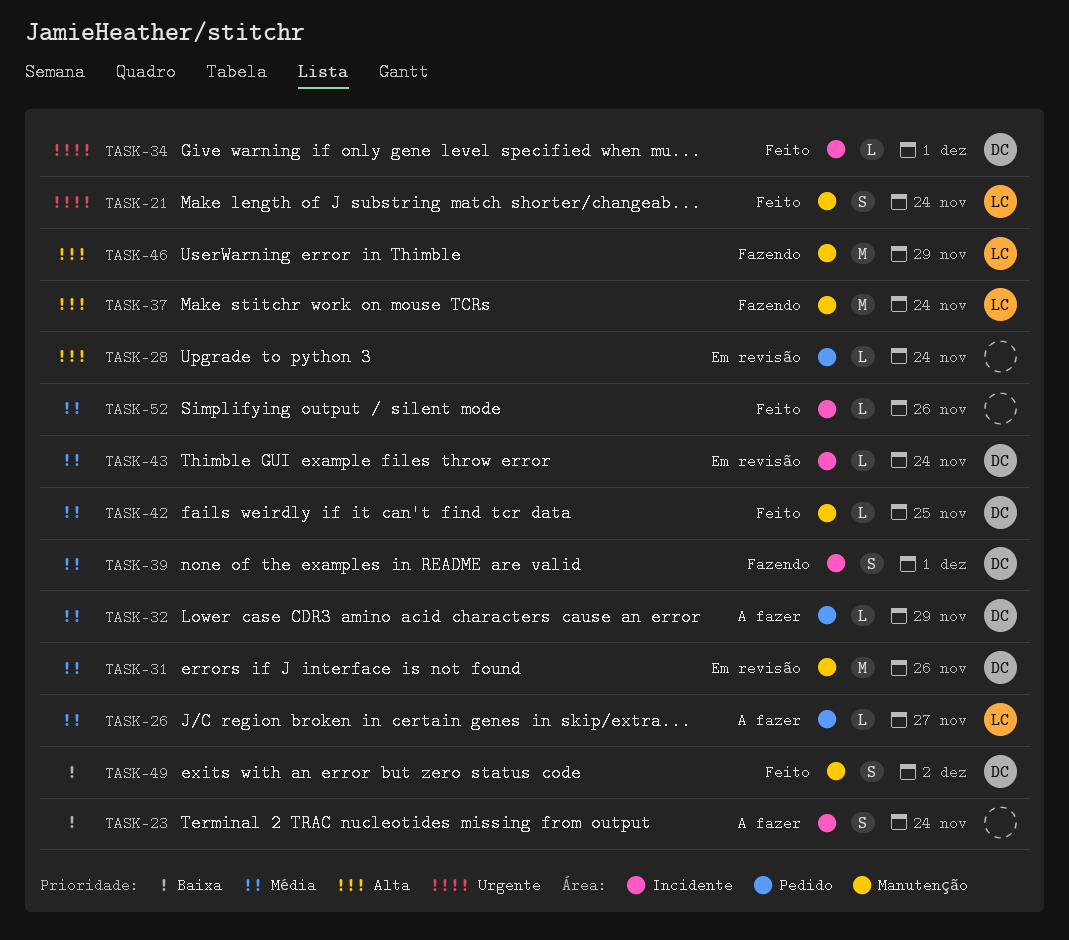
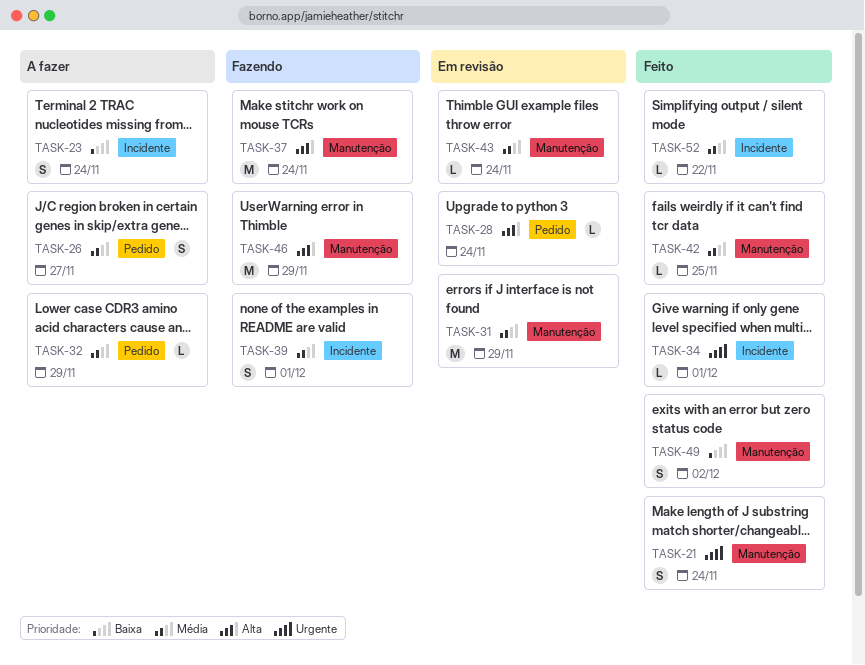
TASK-26, estimate: L -> S
TASK-31, due: Nov 26 -> Nov 29
TASK-43, label: Incidente -> Manutenção
TASK-52, due: Nov 26 -> Nov 22

